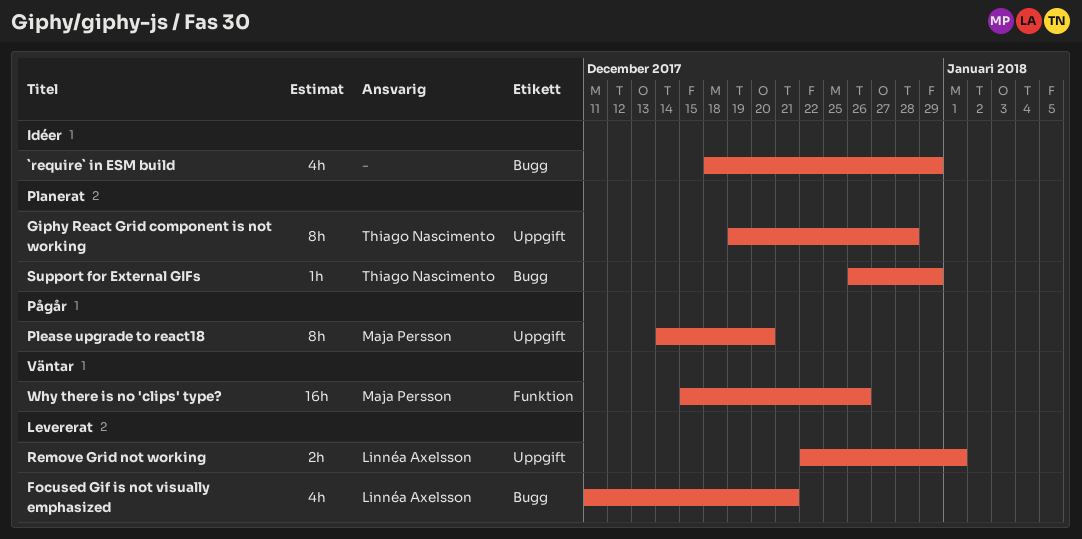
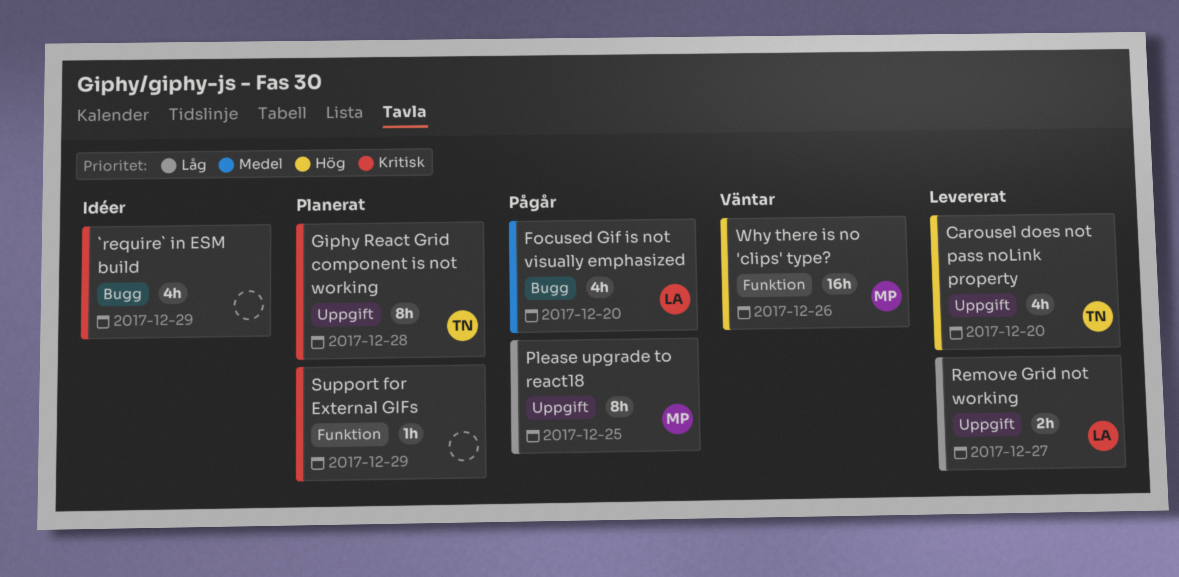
Carousel does not pass noLink property: none -> present
Focused Gif is not visually emphasized, status: Levererat -> Pågår
Focused Gif is not visually emphasized, due: Dec 21 -> Dec 20
Please upgrade to react18, due: Dec 20 -> Dec 25
Remove Grid not working, due: Jan 1 -> Dec 27
Support for External GIFs, owner: Thiago Nascimento -> none
Support for External GIFs, label: Bugg -> Funktion

